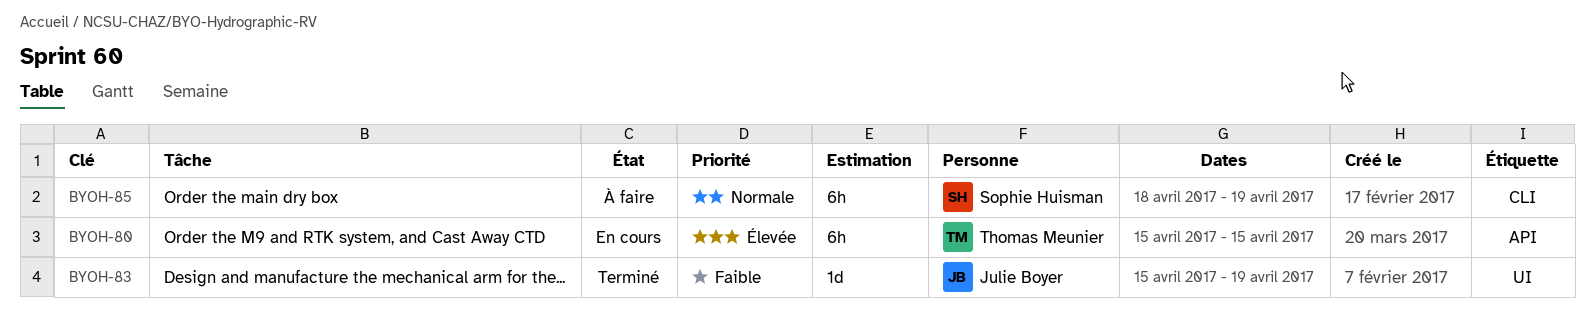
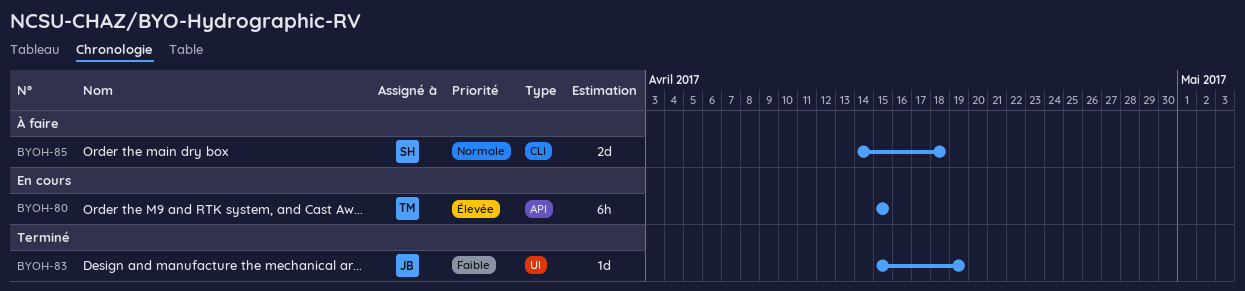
BYOH-85, estimate: 6h -> 2d
BYOH-85, start: Apr 18 -> Apr 14
BYOH-85, due: Apr 19 -> Apr 18

